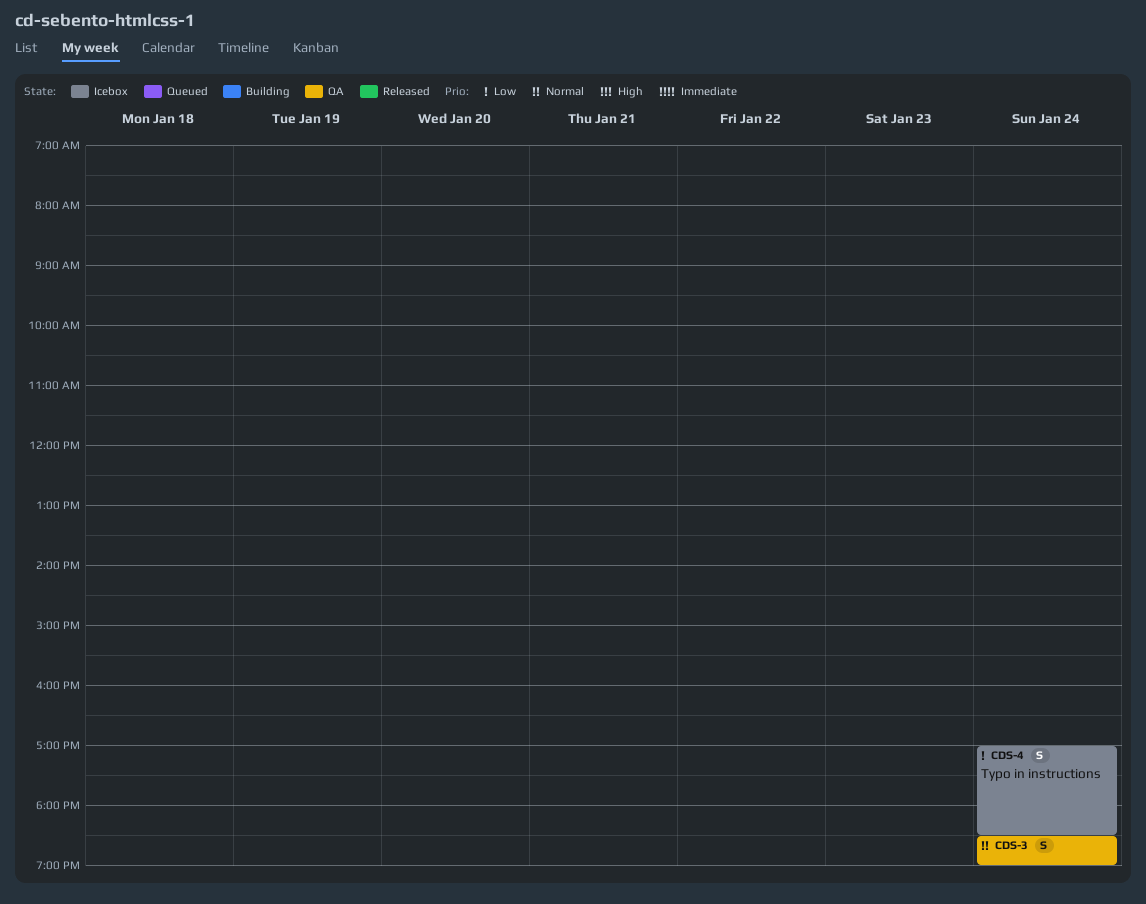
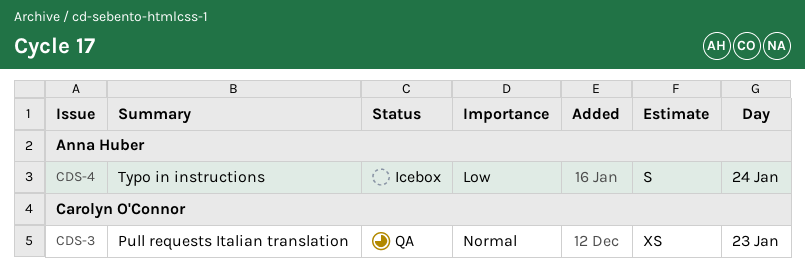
CDS-3, estimate: S -> XS
CDS-3, day: Jan 24 -> Jan 23

